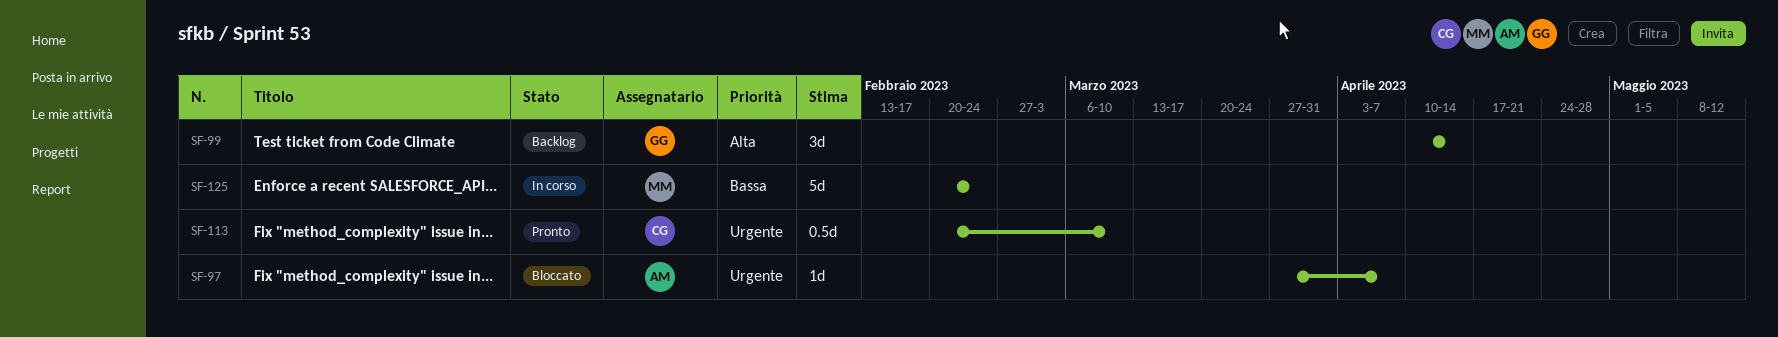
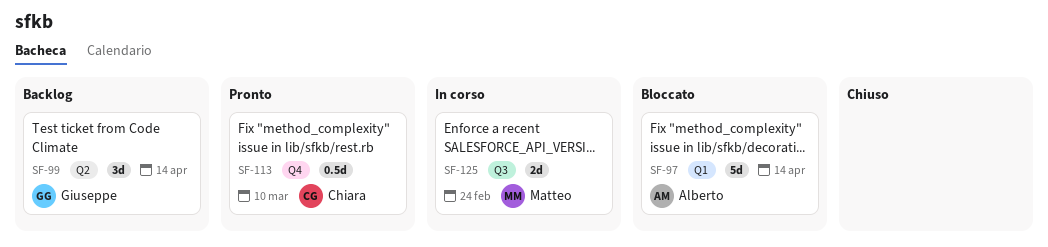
SF-97, estimate: 1d -> 5d
SF-97, due: Apr 7 -> Apr 14
SF-125, estimate: 5d -> 2d

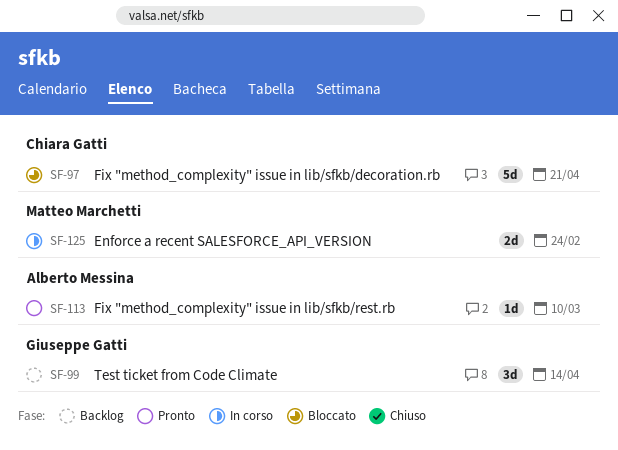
SF-97, owner: Alberto Messina -> Chiara Gatti
SF-97, due: Apr 14 -> Apr 21
SF-113, owner: Chiara Gatti -> Alberto Messina
SF-113, estimate: 0.5d -> 1d

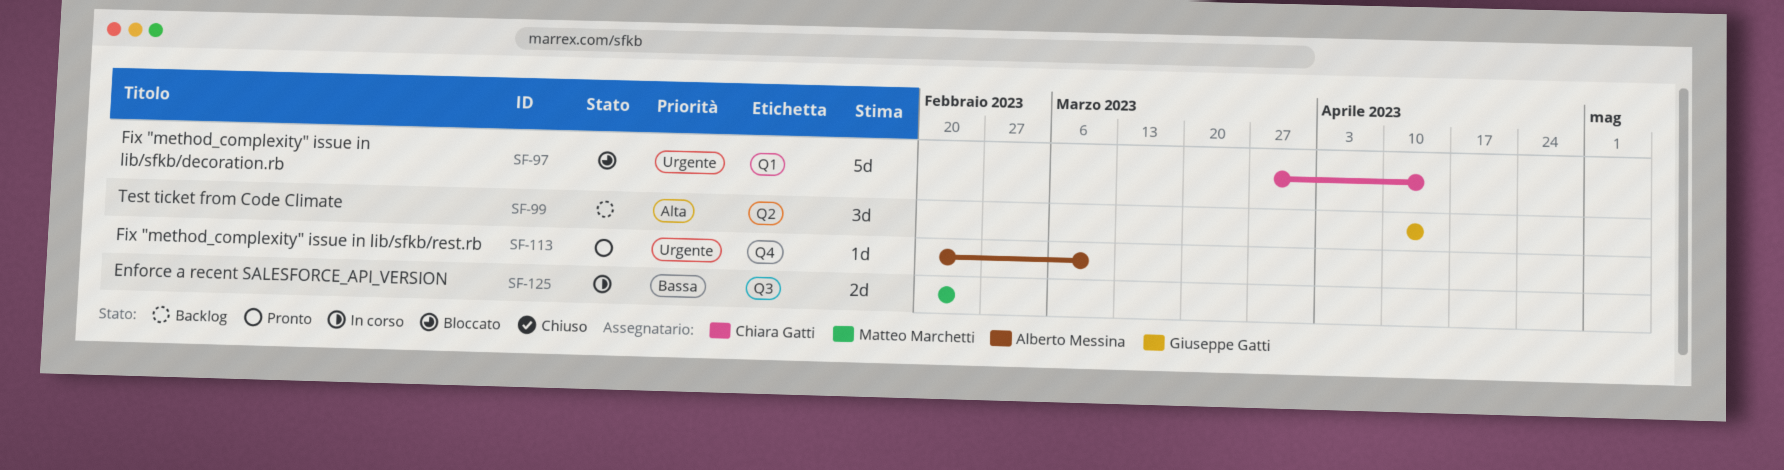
SF-97, due: Apr 21 -> Apr 14

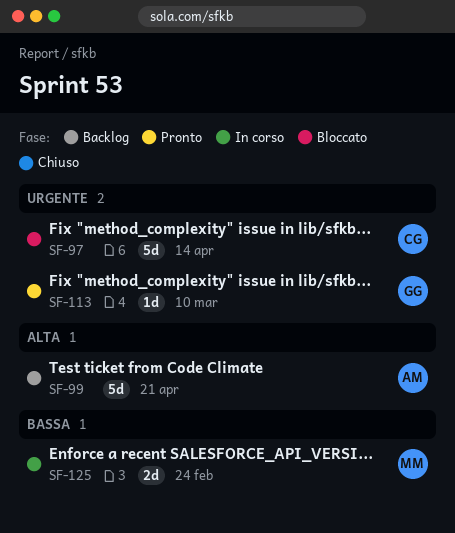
SF-99, owner: Giuseppe Gatti -> Alberto Messina
SF-99, estimate: 3d -> 5d
SF-99, due: Apr 14 -> Apr 21
SF-113, owner: Alberto Messina -> Giuseppe Gatti

